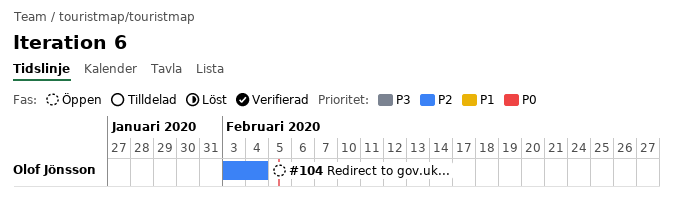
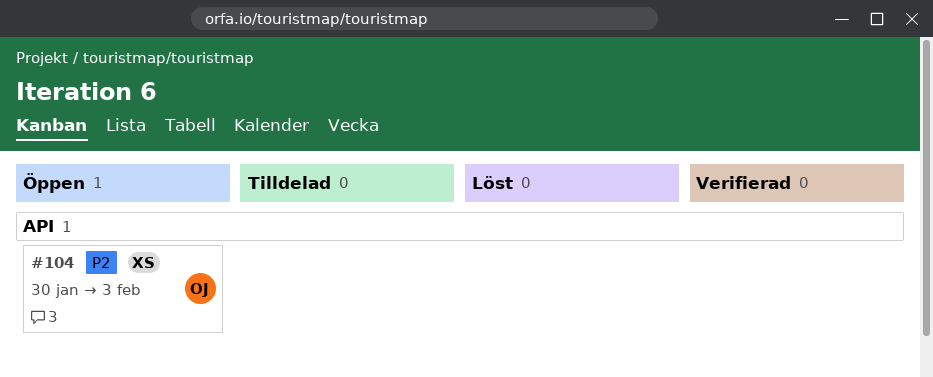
#104, start: Feb 3 -> Jan 30
#104, due: Feb 4 -> Feb 3

